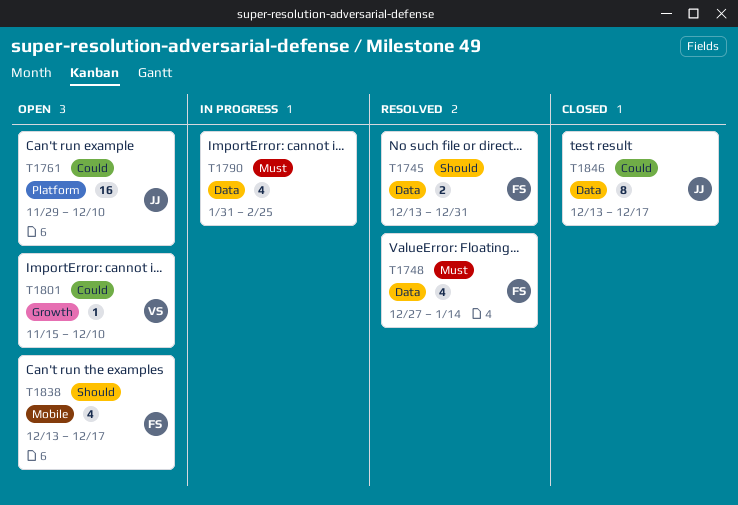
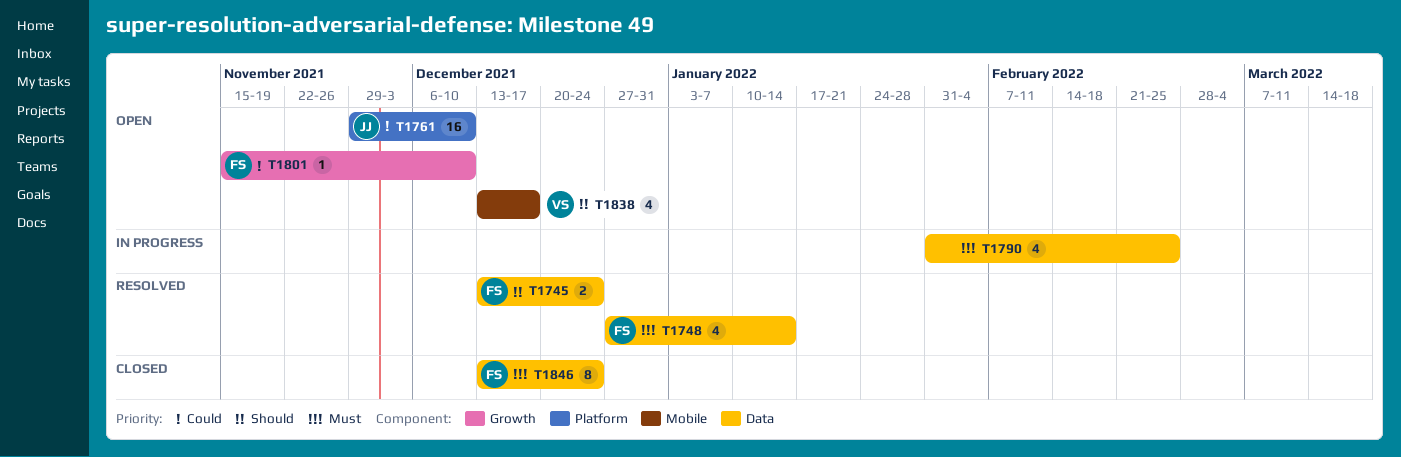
T1745, due: Dec 31 -> Dec 24
T1801, owner: VS -> FS
T1838, owner: FS -> VS
T1846, owner: JJ -> FS
T1846, priority: Could -> Must
T1846, due: Dec 17 -> Dec 24

